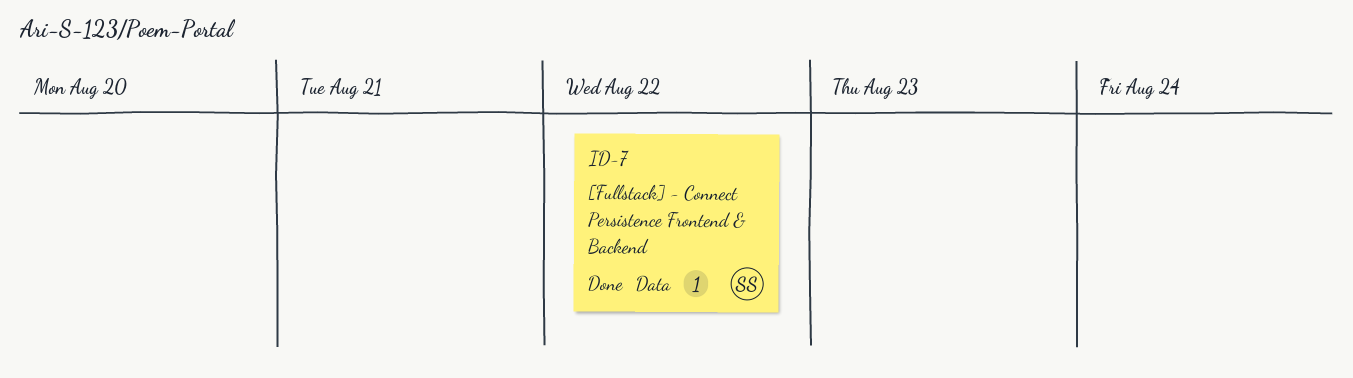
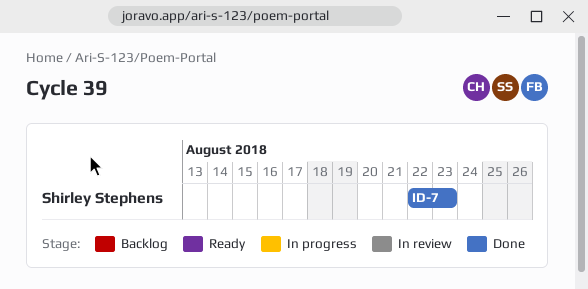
ID-7, due: Aug 22 -> Aug 23

